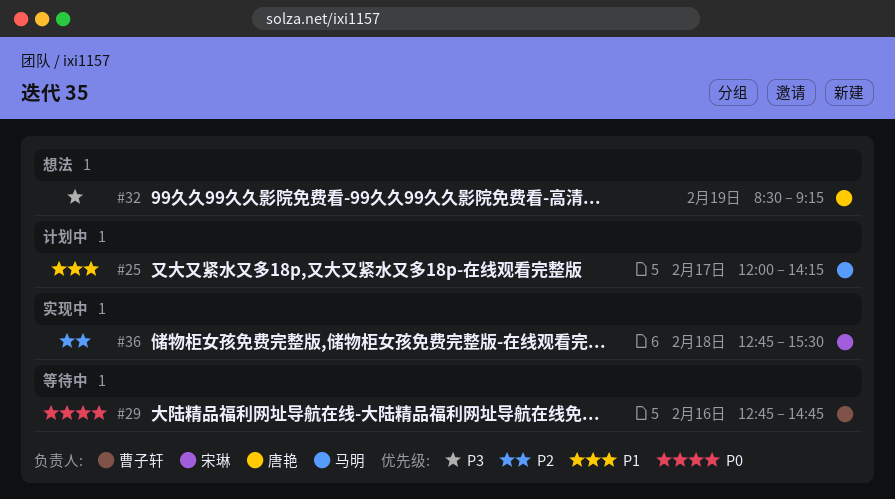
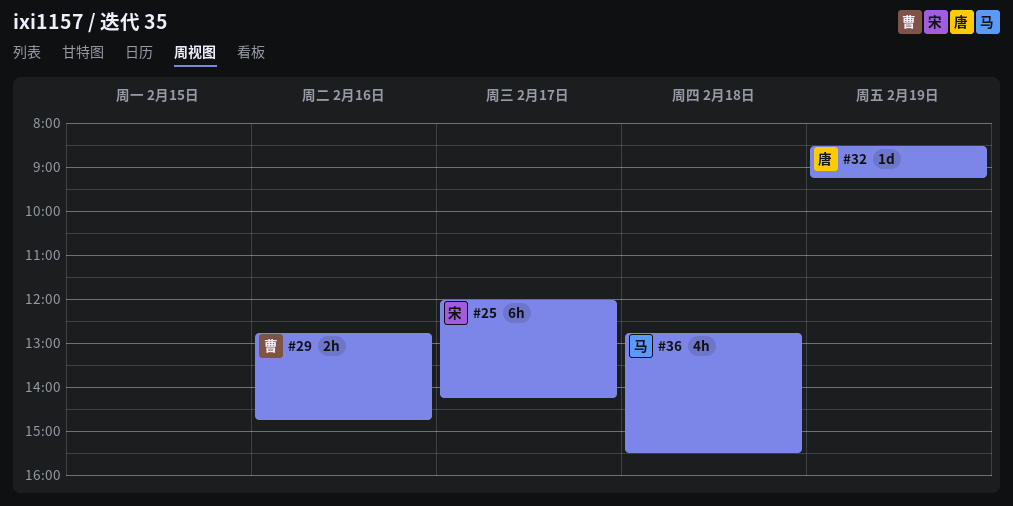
#25, owner: 马明 -> 宋琳
#36, owner: 宋琳 -> 马明

